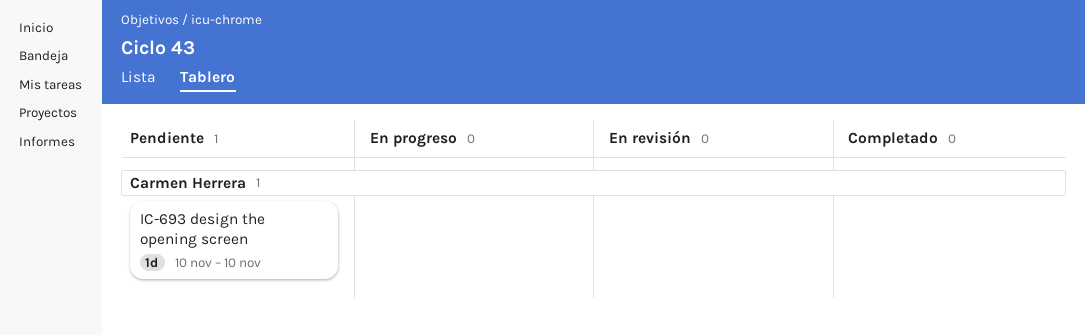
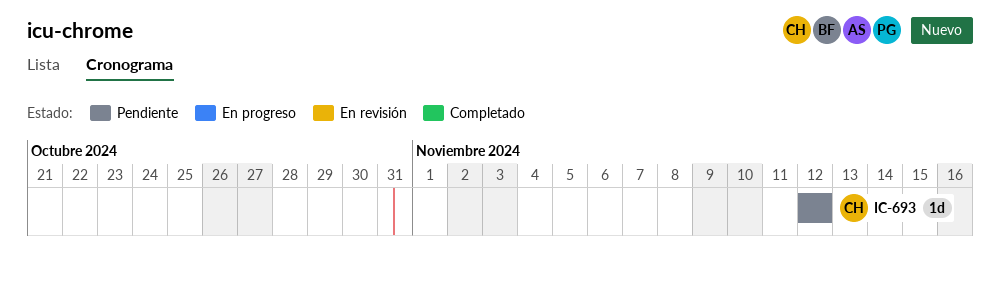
IC-693, start: Nov 10 -> Nov 12
IC-693, due: Nov 10 -> Nov 12

